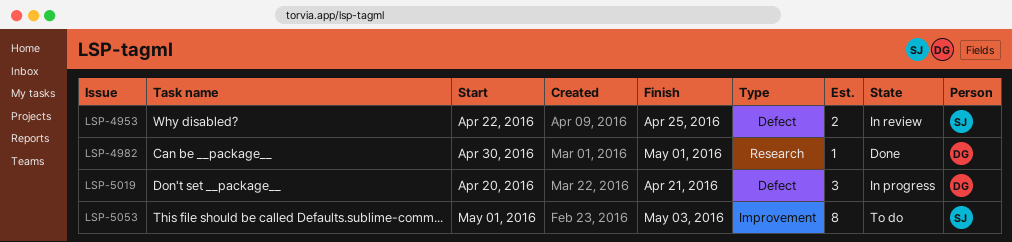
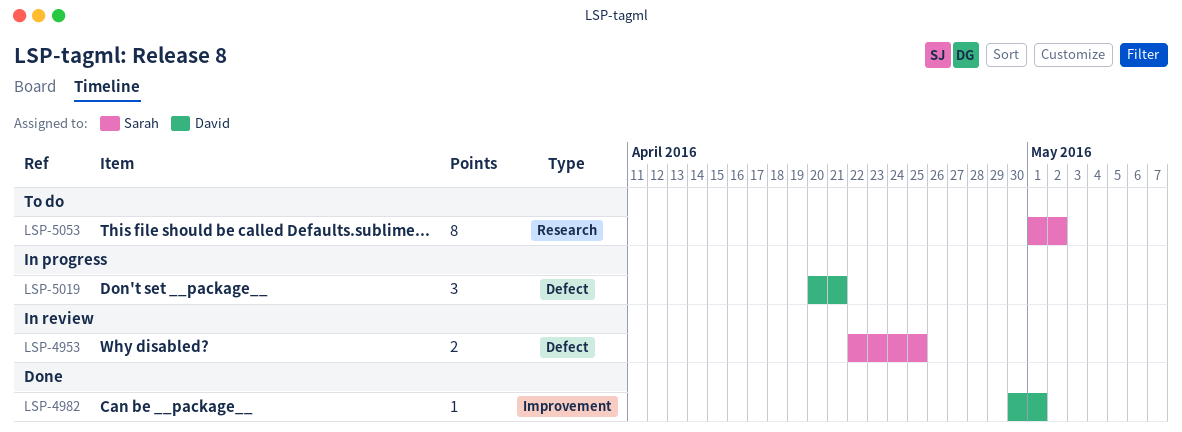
LSP-4982, label: Research -> Improvement
LSP-5053, label: Improvement -> Research
LSP-5053, due: May 3 -> May 2

